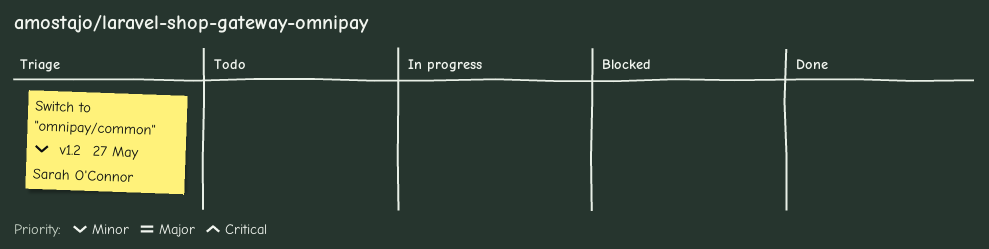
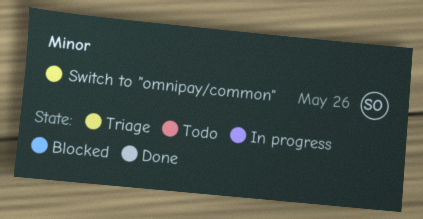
Switch to "omnipay/common", due: May 27 -> May 26

